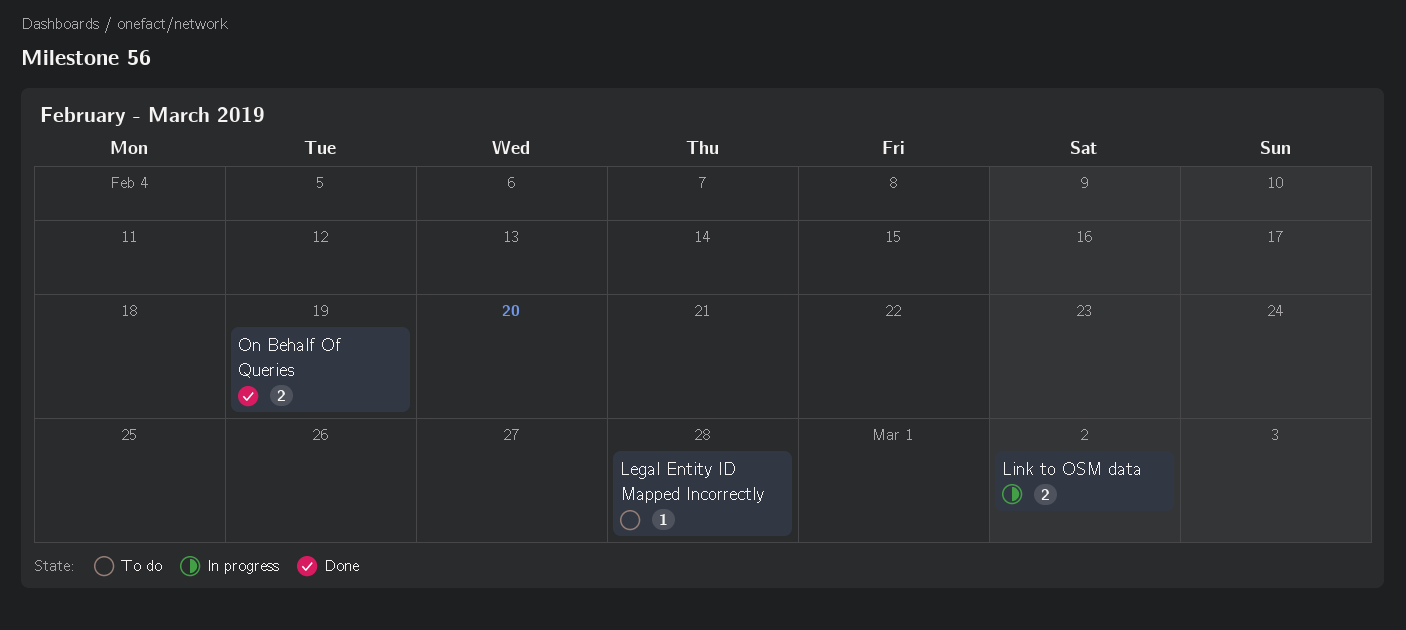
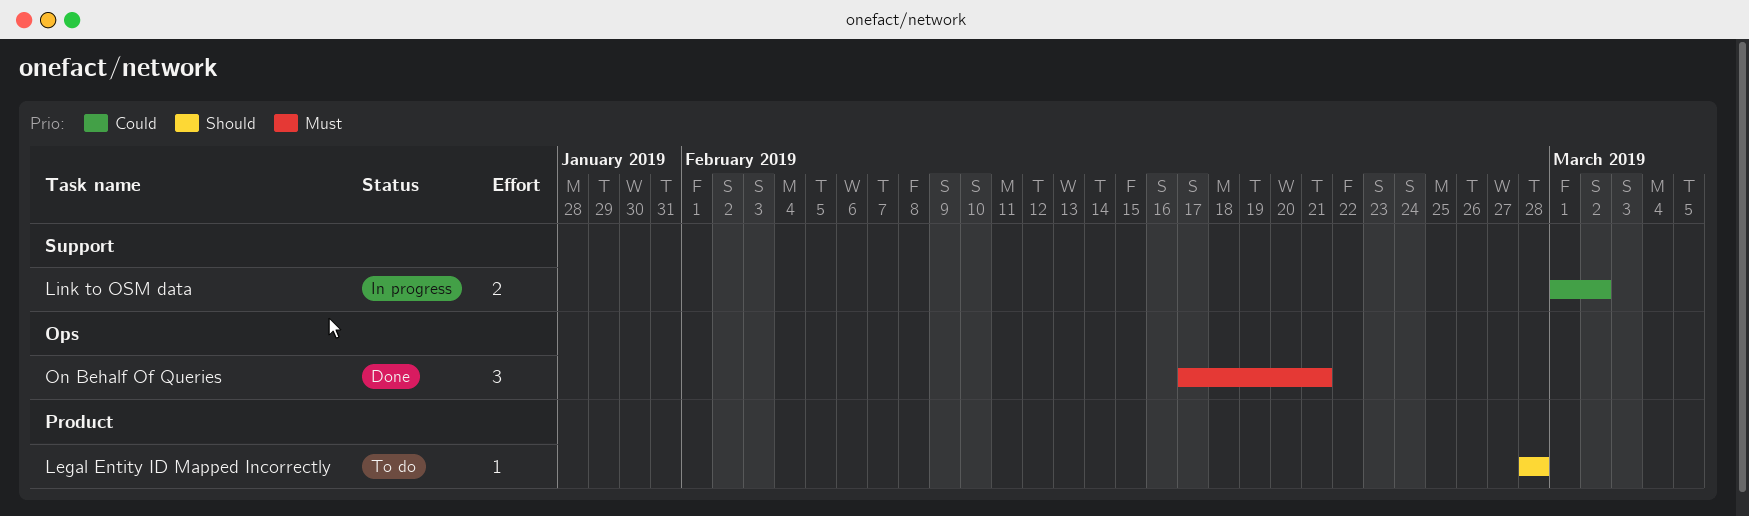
On Behalf Of Queries, estimate: 2 -> 3
On Behalf Of Queries, due: Feb 19 -> Feb 21

